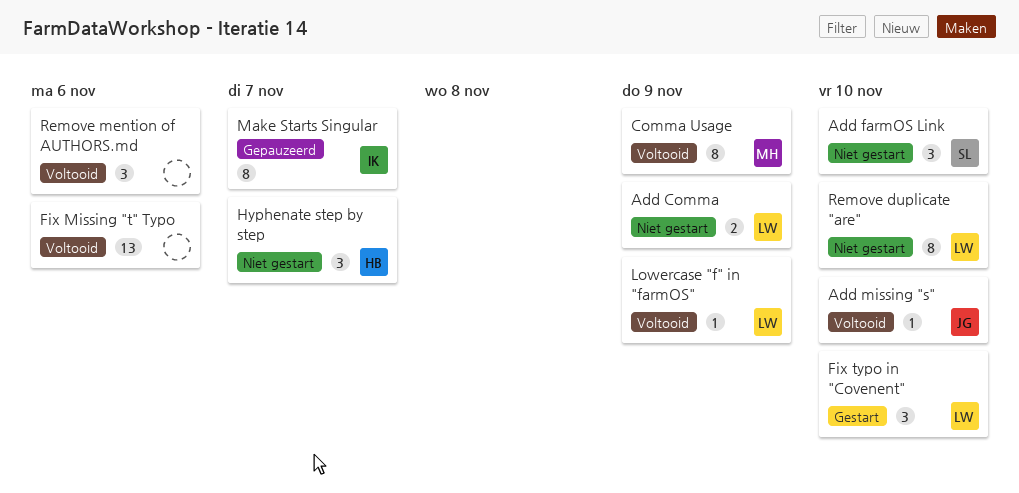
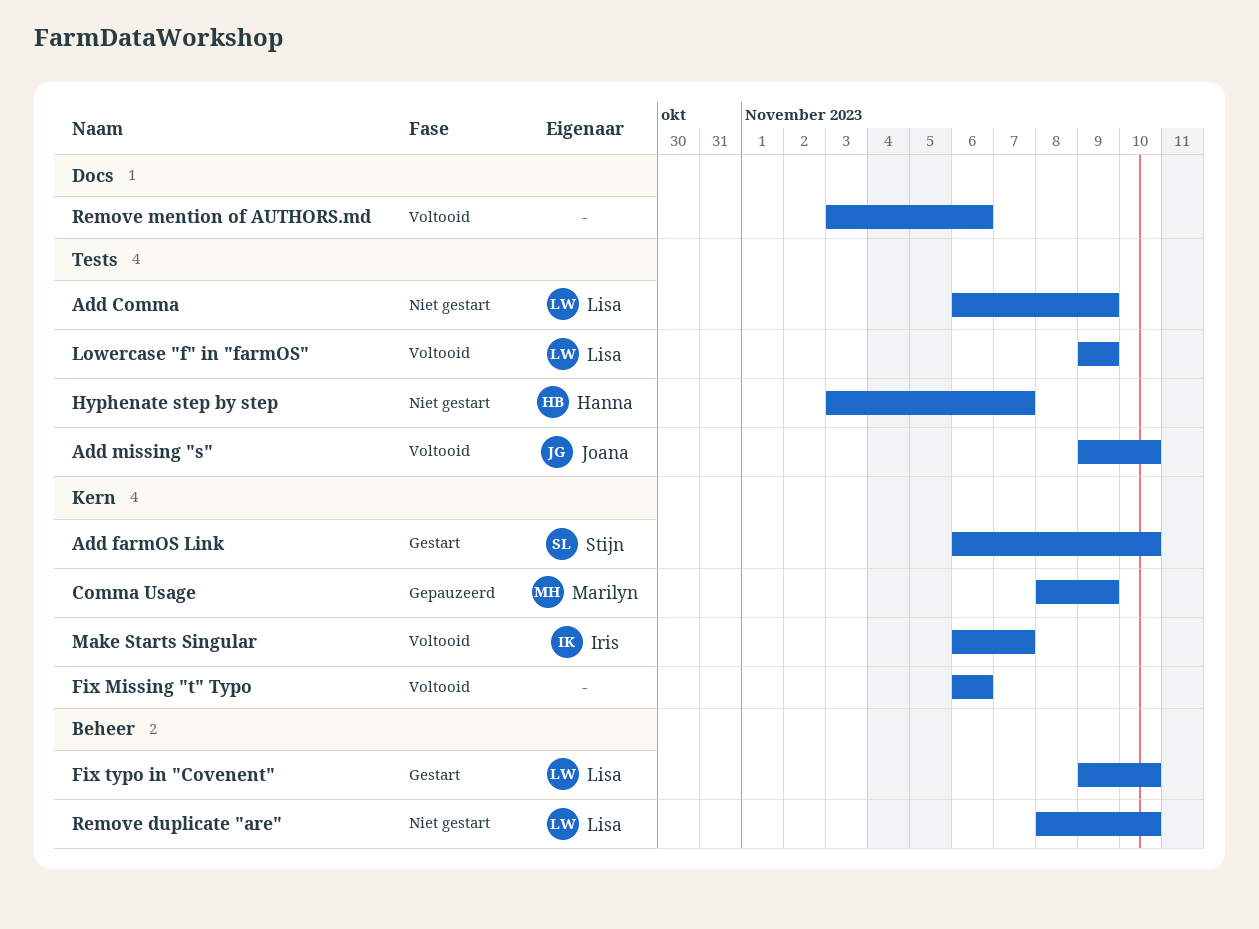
Add farmOS Link, status: Niet gestart -> Gestart
Comma Usage, status: Voltooid -> Gepauzeerd
Make Starts Singular, status: Gepauzeerd -> Voltooid

